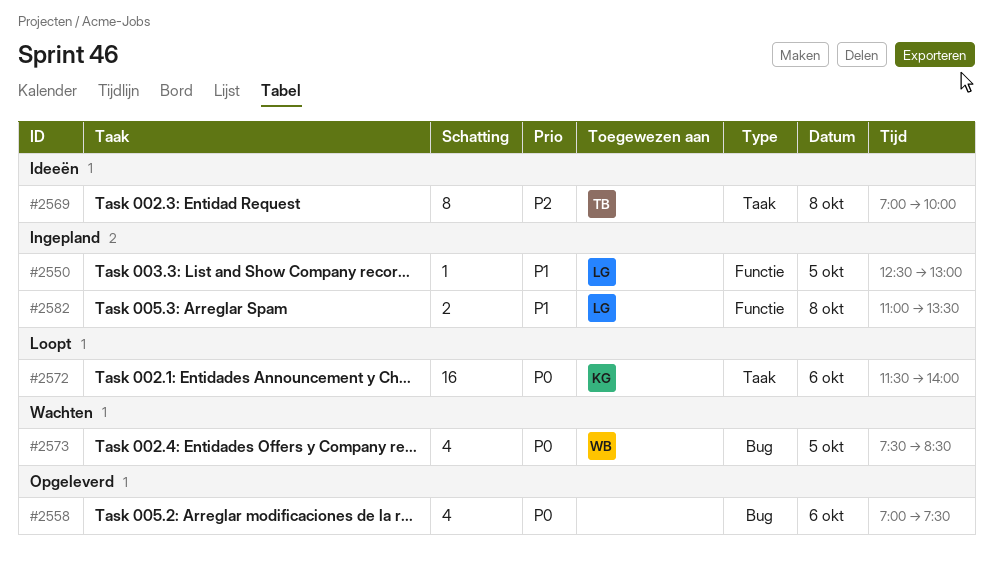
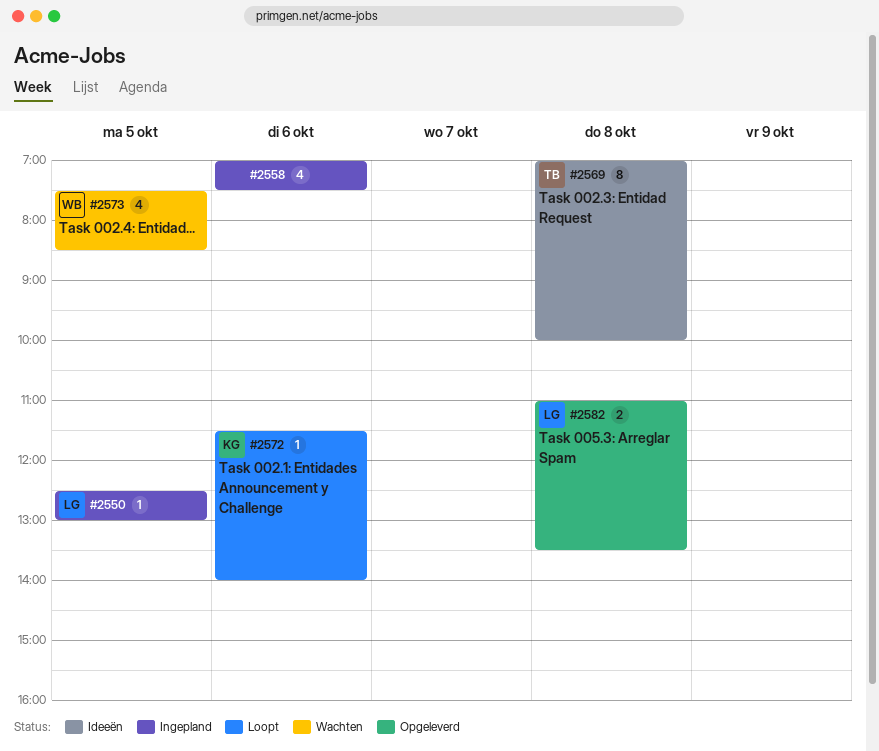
#2558, status: Opgeleverd -> Ingepland
#2572, estimate: 16 -> 1
#2582, status: Ingepland -> Opgeleverd

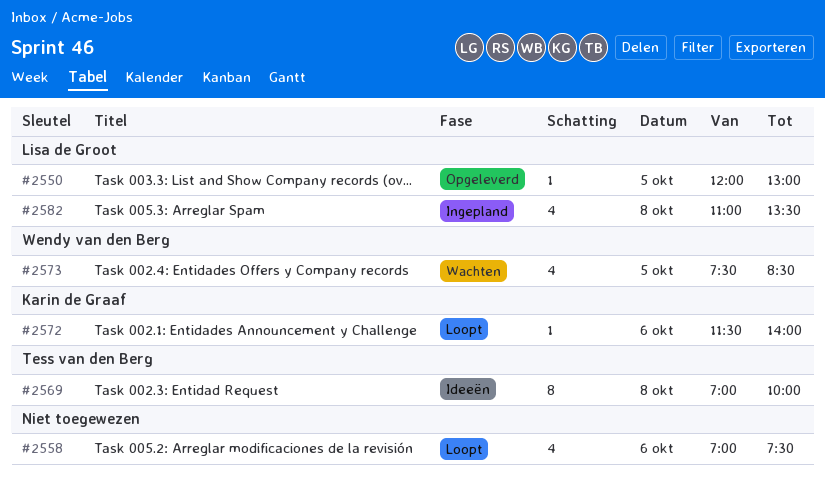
#2550, status: Ingepland -> Opgeleverd
#2550, begins: 12:30 -> 12:00
#2558, status: Ingepland -> Loopt
#2582, status: Opgeleverd -> Ingepland
#2582, estimate: 2 -> 4

